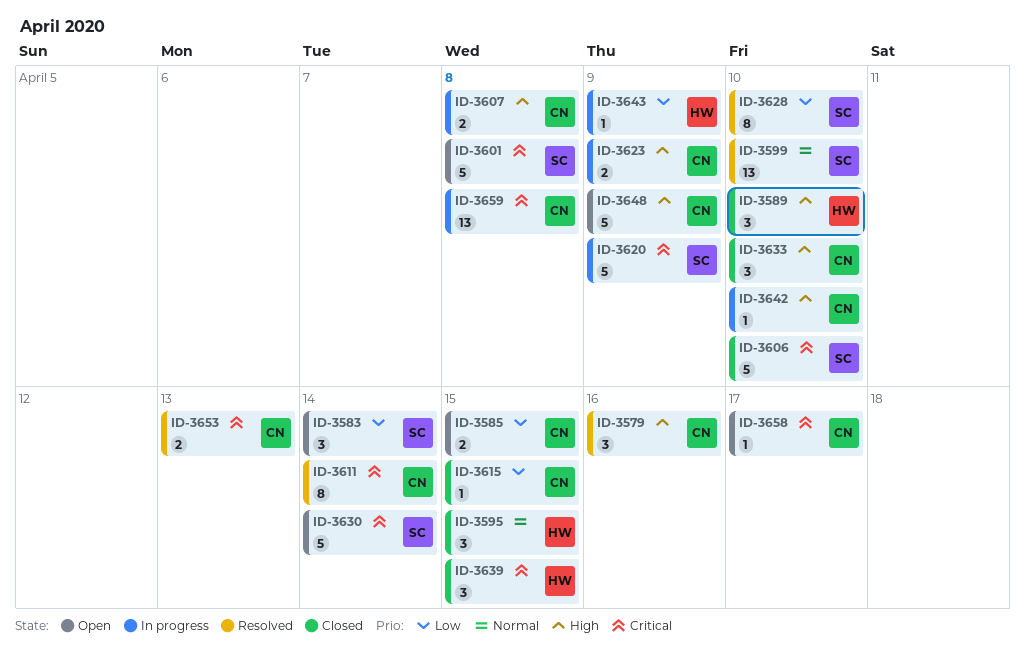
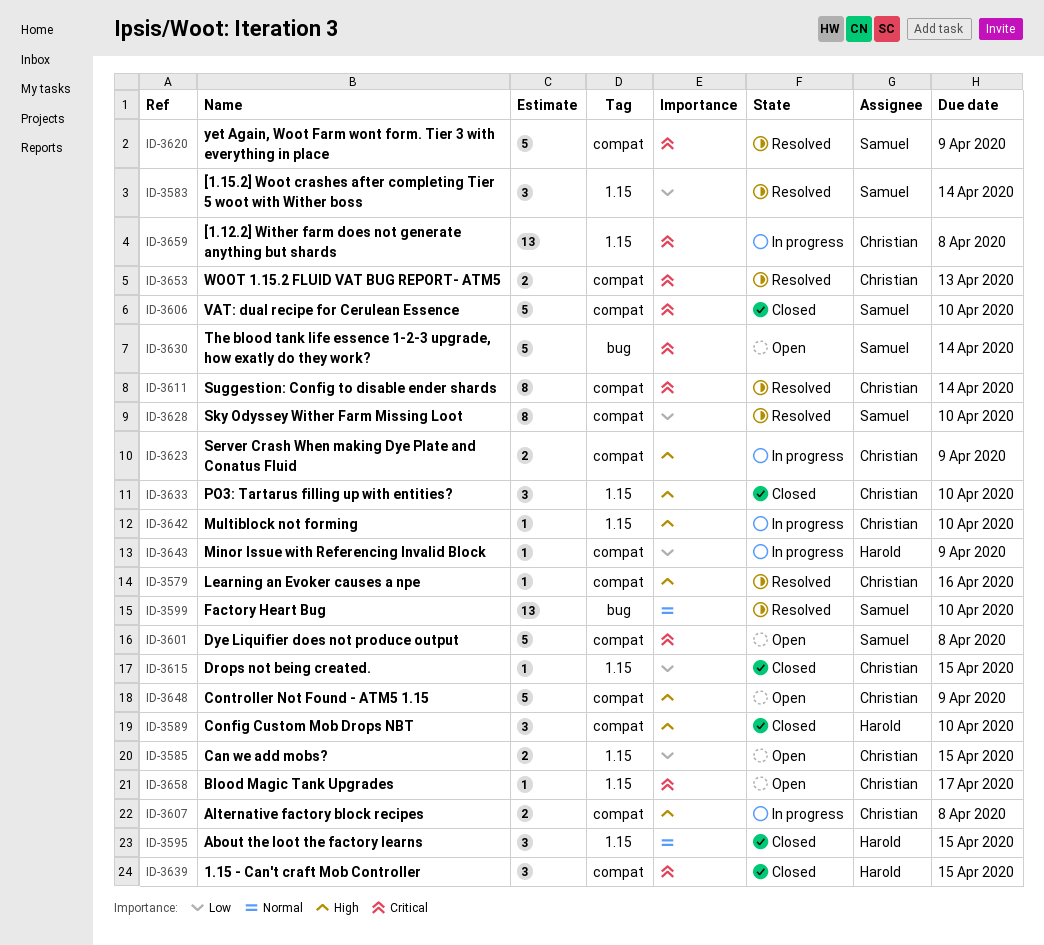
ID-3579, estimate: 3 -> 1
ID-3583, status: Open -> Resolved
ID-3620, status: In progress -> Resolved

